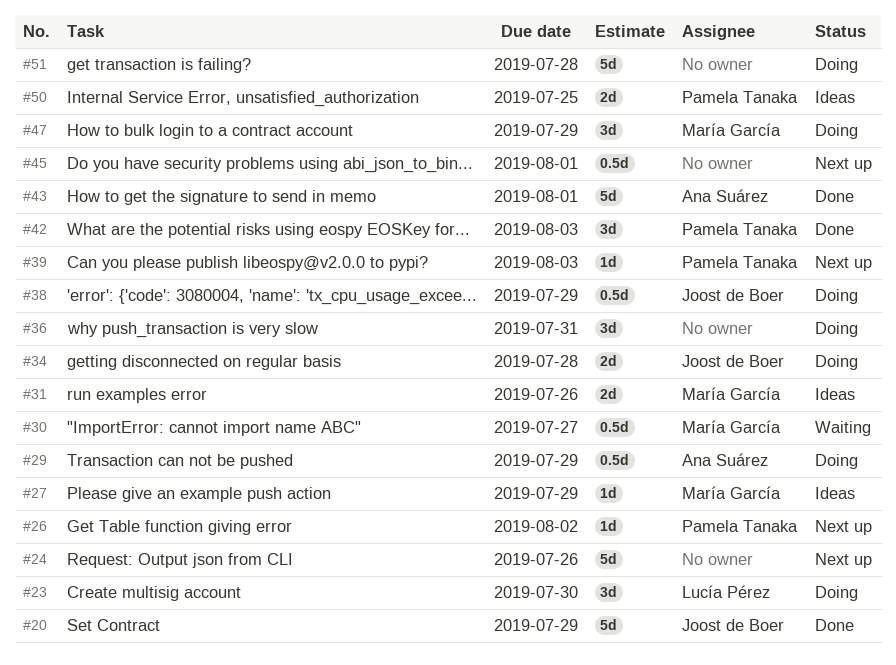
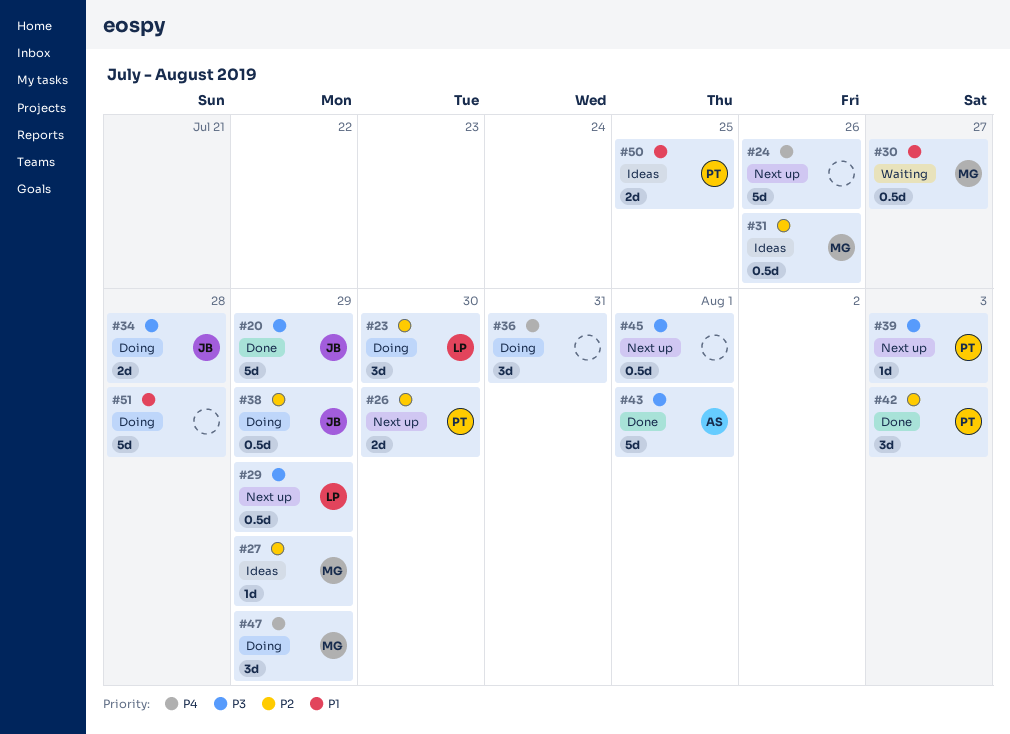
#26, estimate: 1d -> 2d
#26, due: Aug 2 -> Jul 30
#29, status: Doing -> Next up
#29, owner: Ana Suárez -> Lucía Pérez
#31, estimate: 2d -> 0.5d

